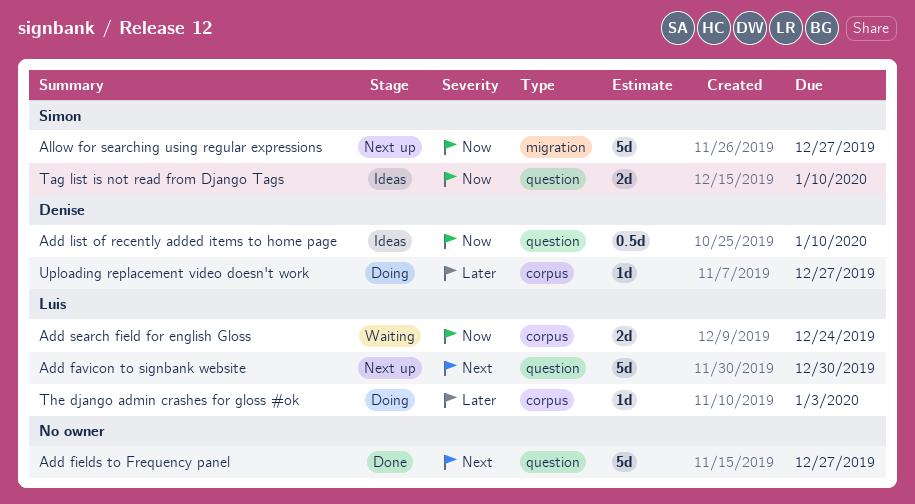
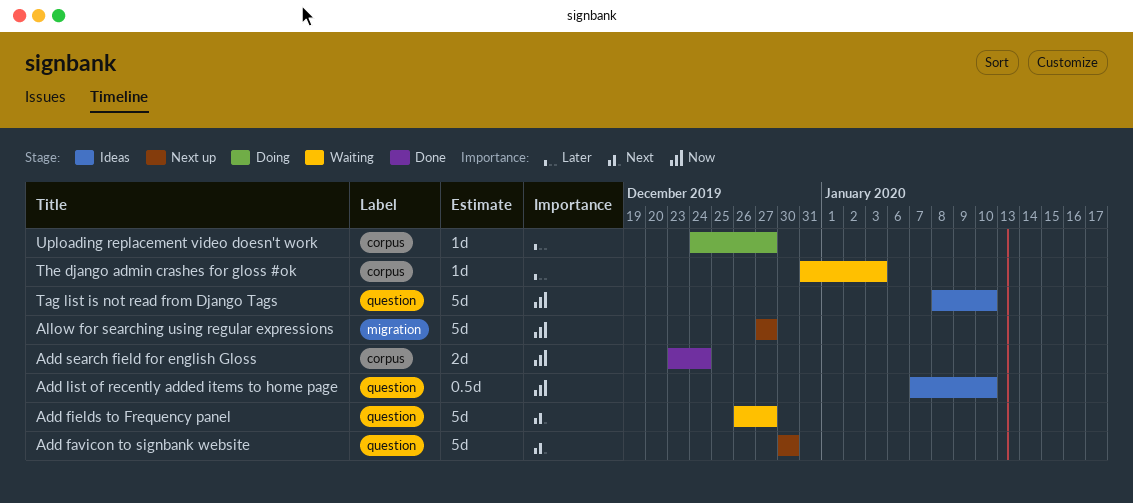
Add fields to Frequency panel, status: Done -> Waiting
Add search field for english Gloss, status: Waiting -> Done
Tag list is not read from Django Tags, estimate: 2d -> 5d
The django admin crashes for gloss #ok, status: Doing -> Waiting

